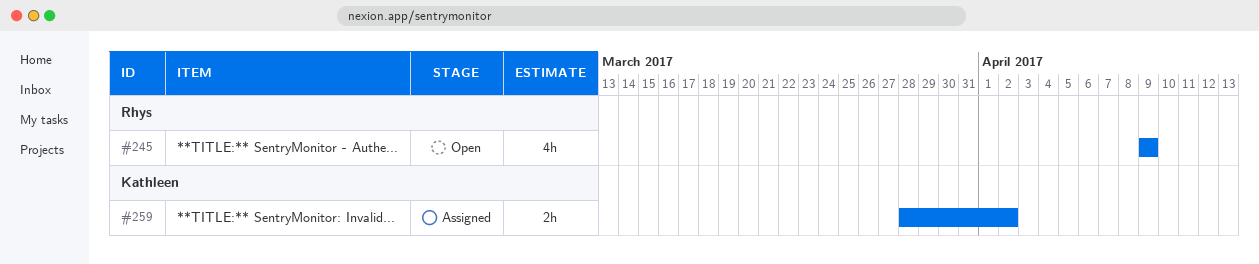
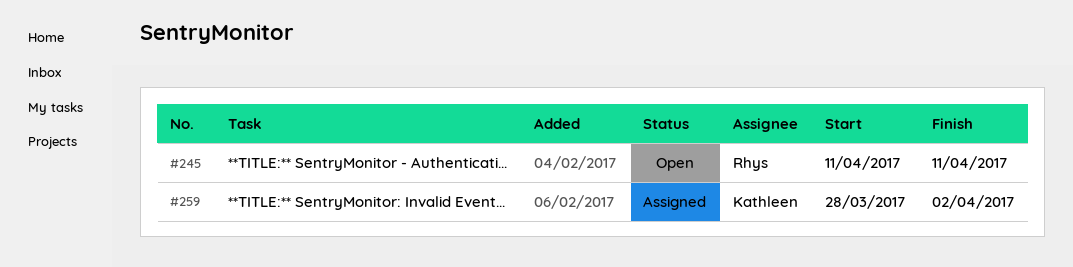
#245, start: Apr 9 -> Apr 11
#245, due: Apr 9 -> Apr 11

